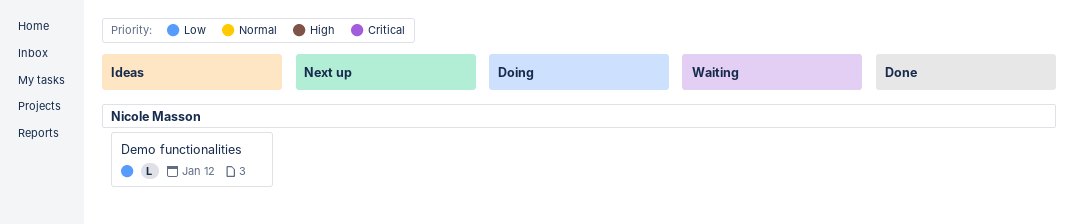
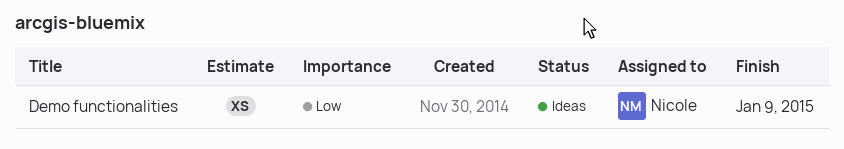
Demo functionalities, estimate: L -> XS
Demo functionalities, due: Jan 12 -> Jan 9

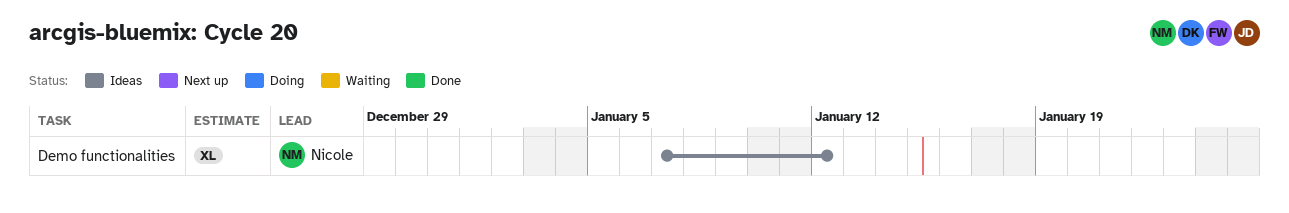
Demo functionalities, estimate: XS -> XL
Demo functionalities, due: Jan 9 -> Jan 12

